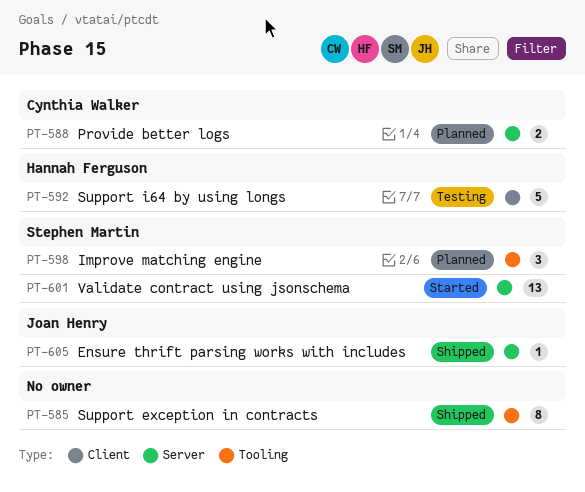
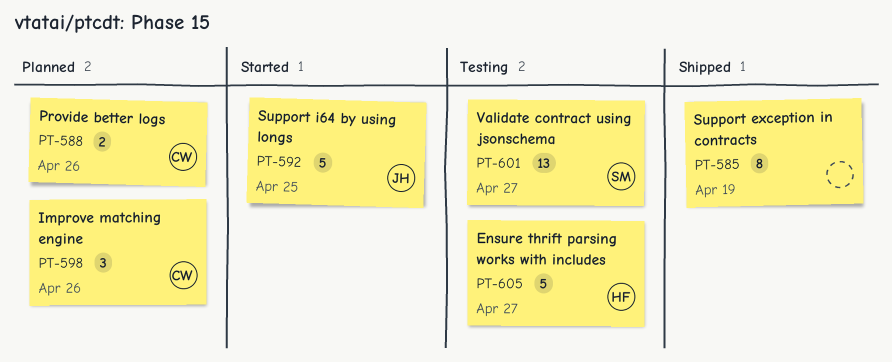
PT-592, status: Testing -> Started
PT-592, owner: Hannah Ferguson -> Joan Henry
PT-598, owner: Stephen Martin -> Cynthia Walker
PT-601, status: Started -> Testing
PT-605, status: Shipped -> Testing
PT-605, owner: Joan Henry -> Hannah Ferguson
PT-605, estimate: 1 -> 5

